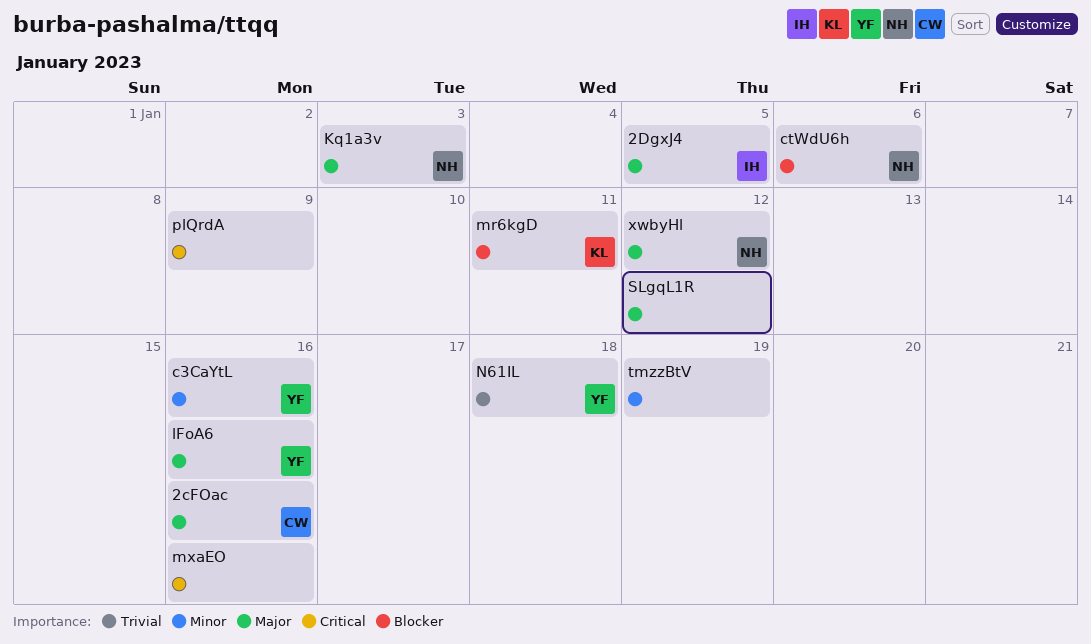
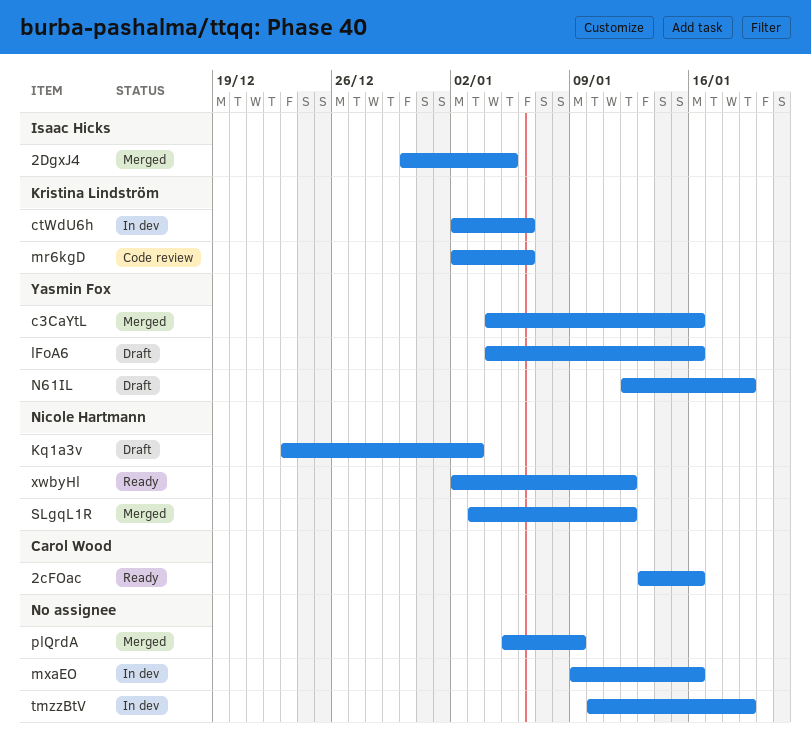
ctWdU6h, owner: Nicole Hartmann -> Kristina Lindström
mr6kgD, due: Jan 11 -> Jan 6
N61IL, due: Jan 18 -> Jan 19
SLgqL1R, owner: none -> Nicole Hartmann

